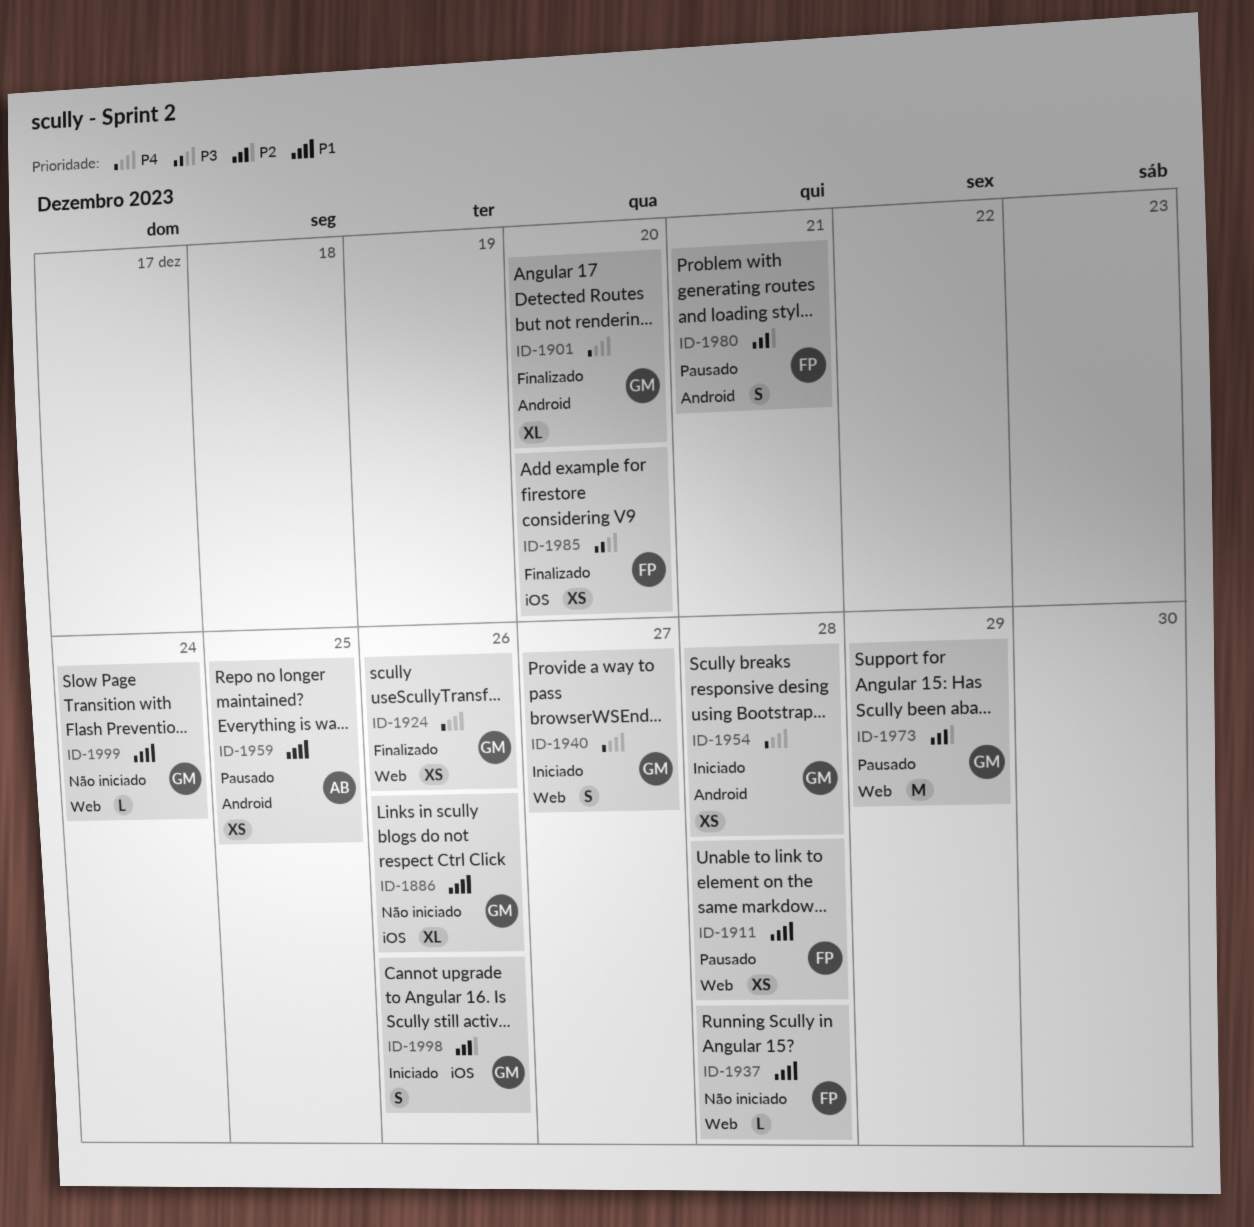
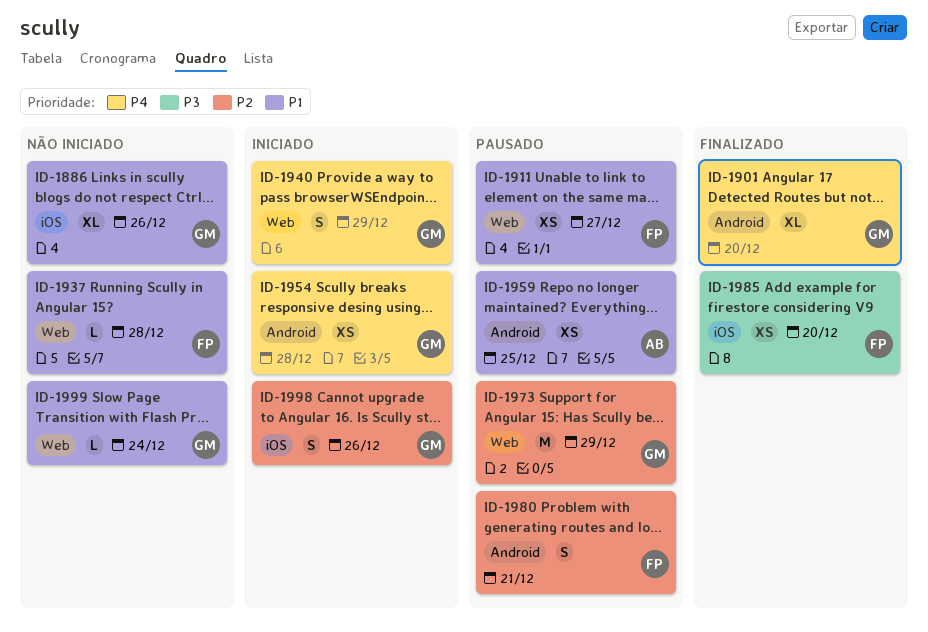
ID-1911, due: Dec 28 -> Dec 27
ID-1924: present -> none
ID-1940, due: Dec 27 -> Dec 29

